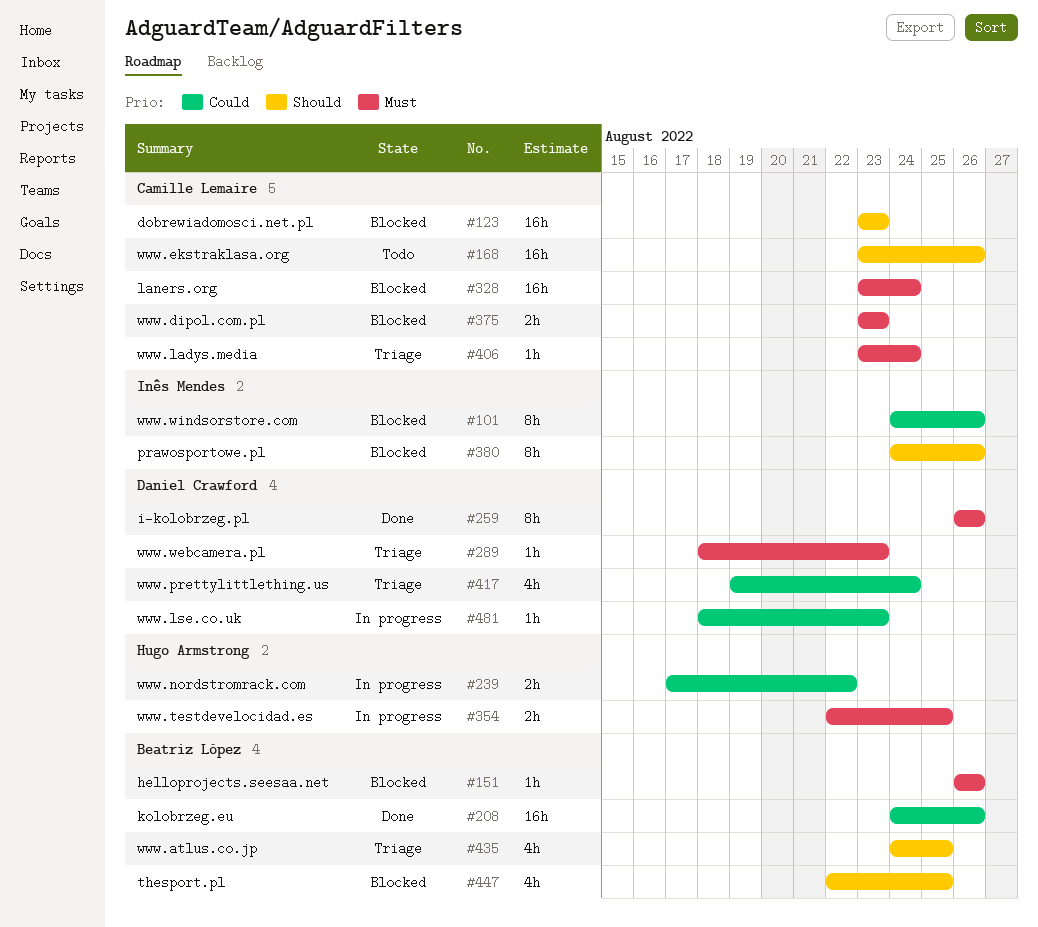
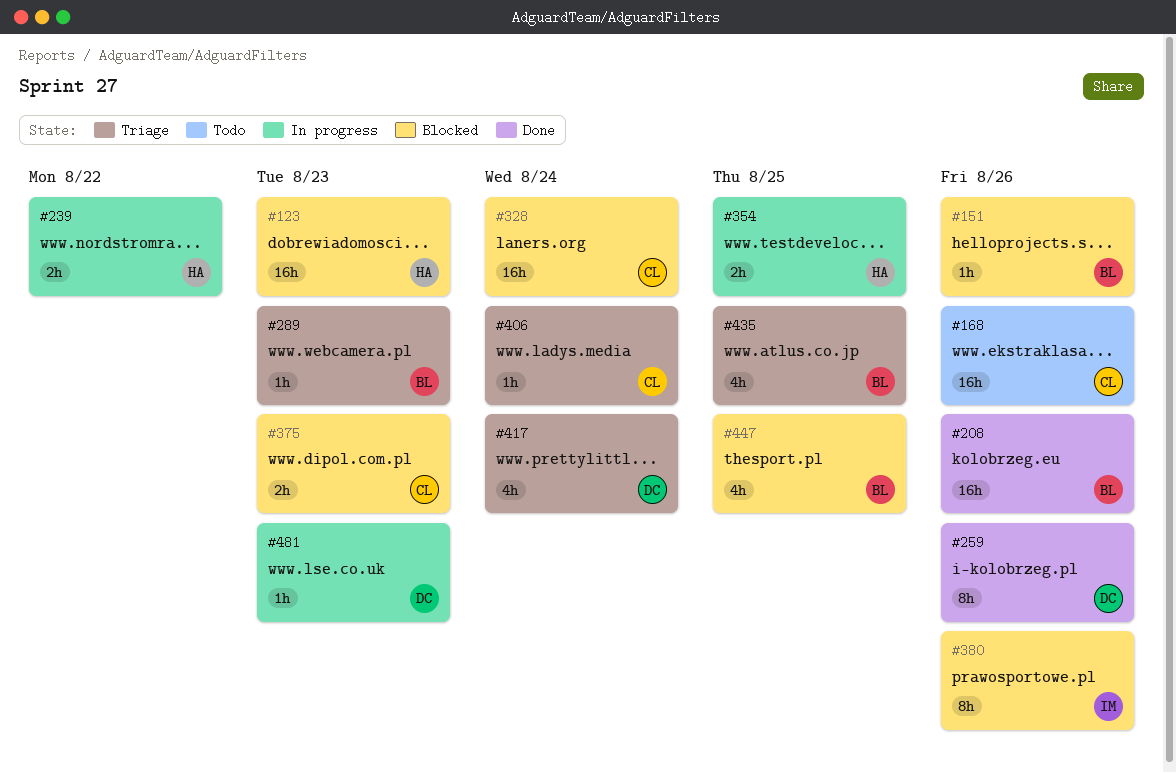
#101: present -> none
#123, owner: Camille Lemaire -> Hugo Armstrong
#289, owner: Daniel Crawford -> Beatriz López

